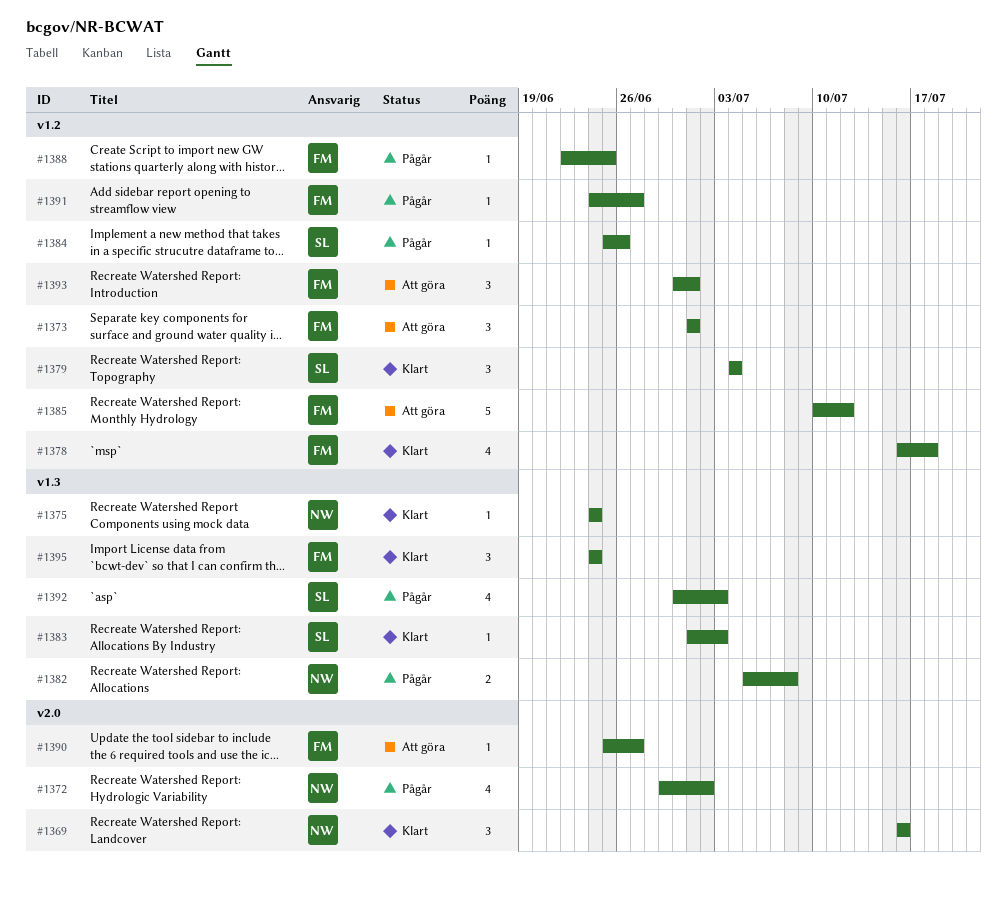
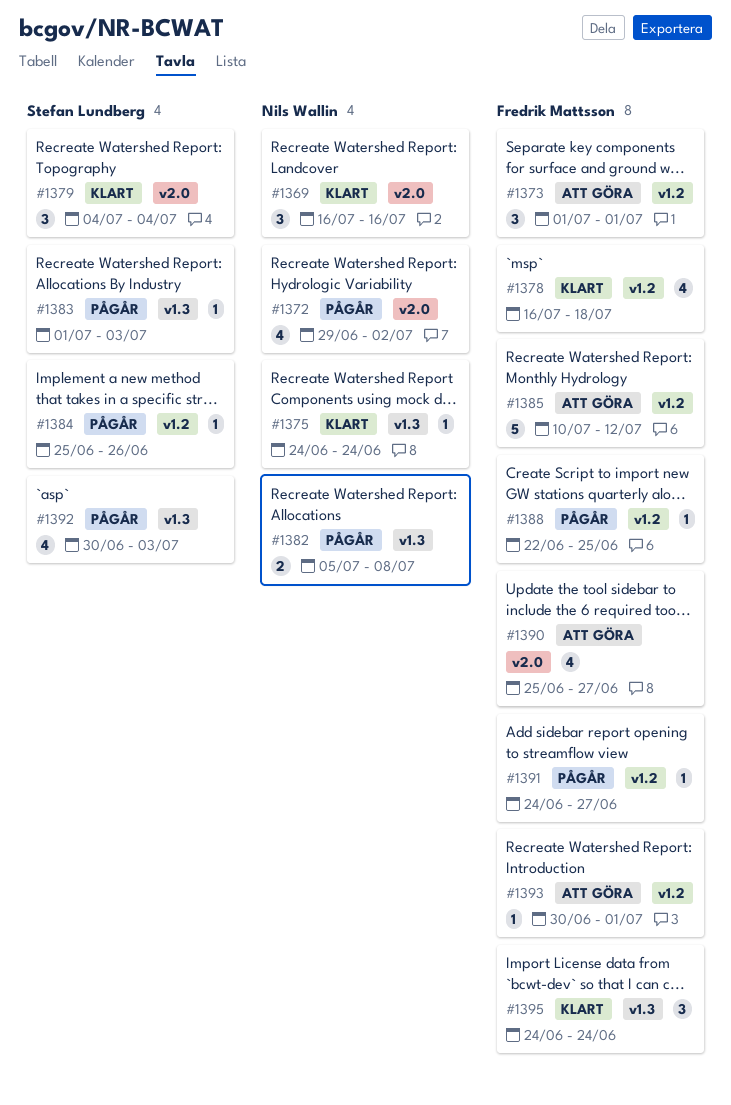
#1379, label: v1.2 -> v2.0
#1383, status: Klart -> Pågår
#1390, estimate: 1 -> 4
#1393, estimate: 3 -> 1

